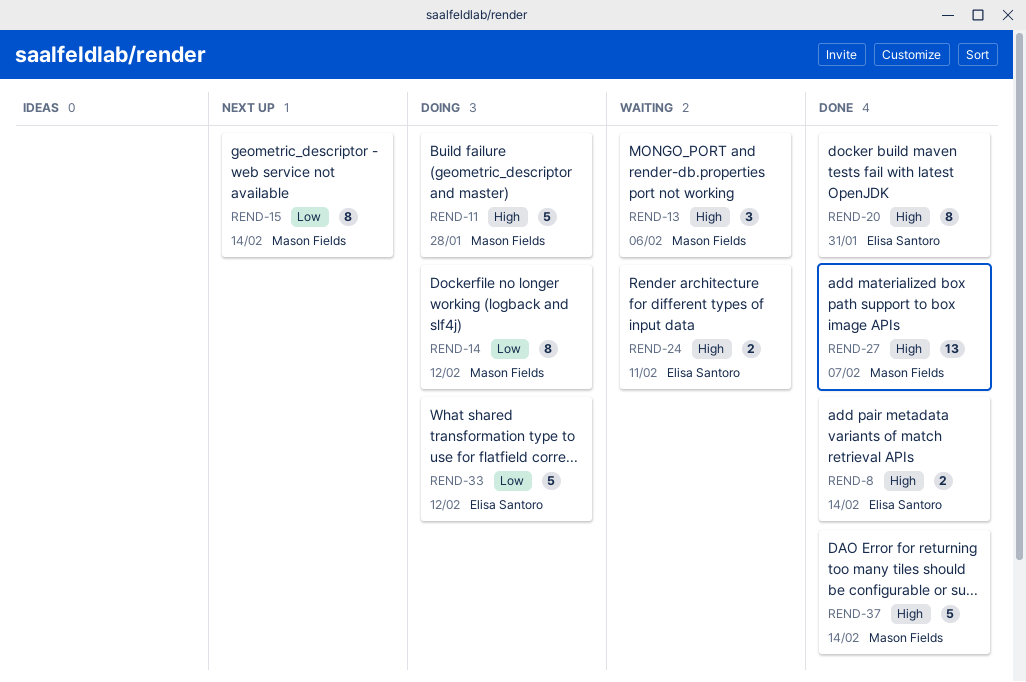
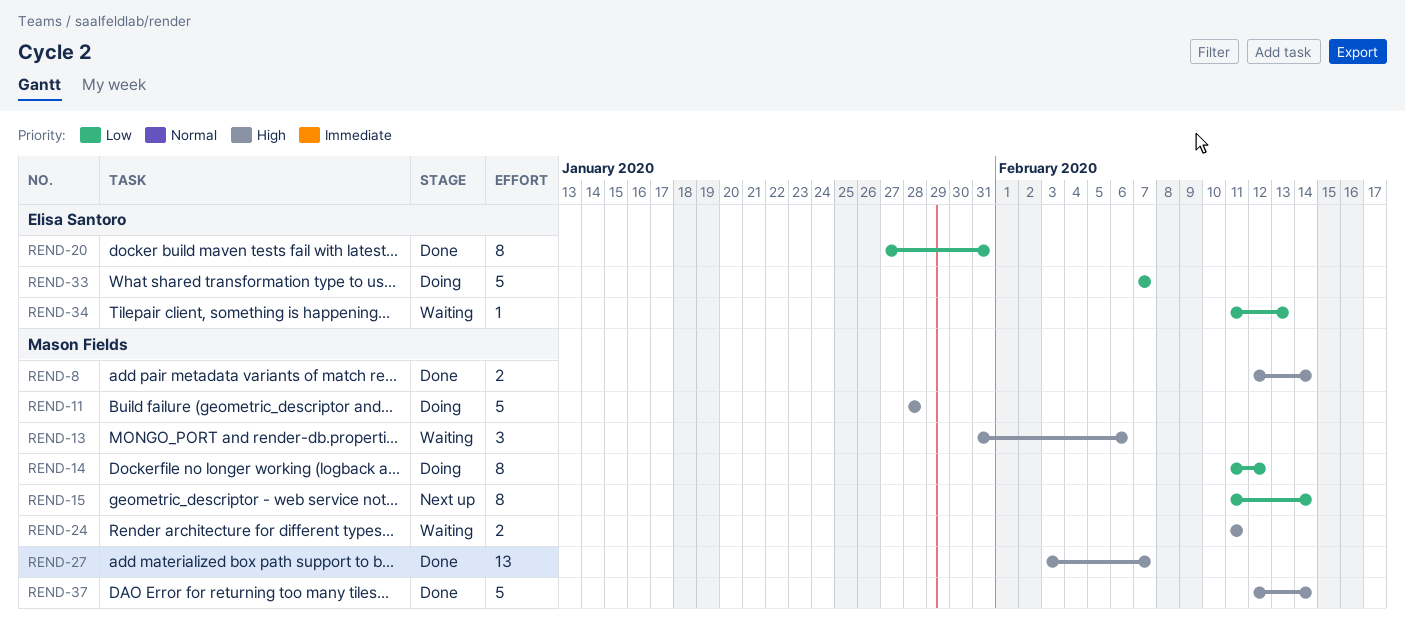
REND-8, owner: Elisa Santoro -> Mason Fields
REND-20, priority: High -> Low
REND-24, owner: Elisa Santoro -> Mason Fields
REND-33, due: Feb 12 -> Feb 7
REND-34: none -> present

